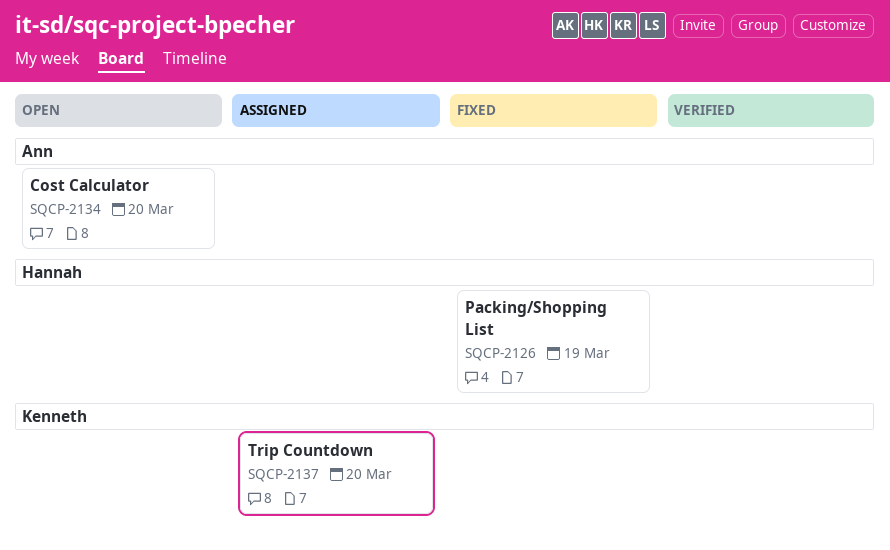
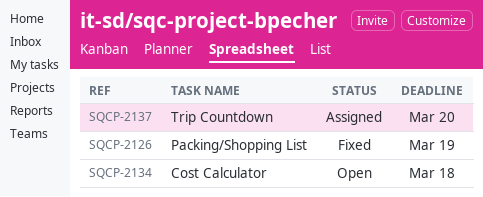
SQCP-2134, due: Mar 20 -> Mar 18

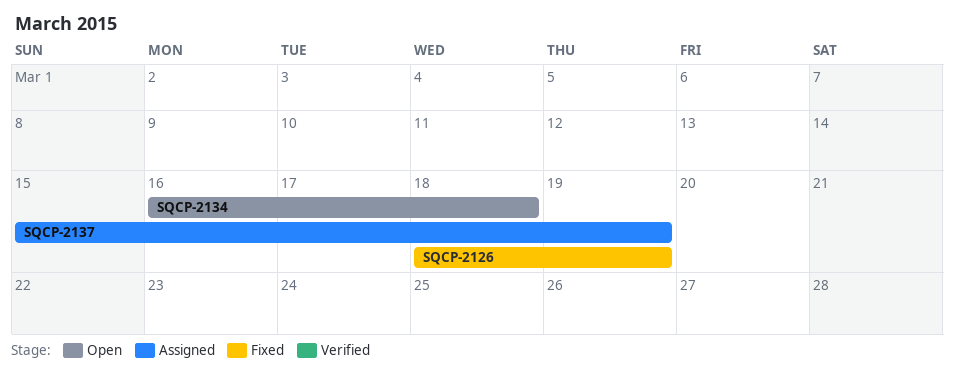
SQCP-2137, due: Mar 20 -> Mar 19

